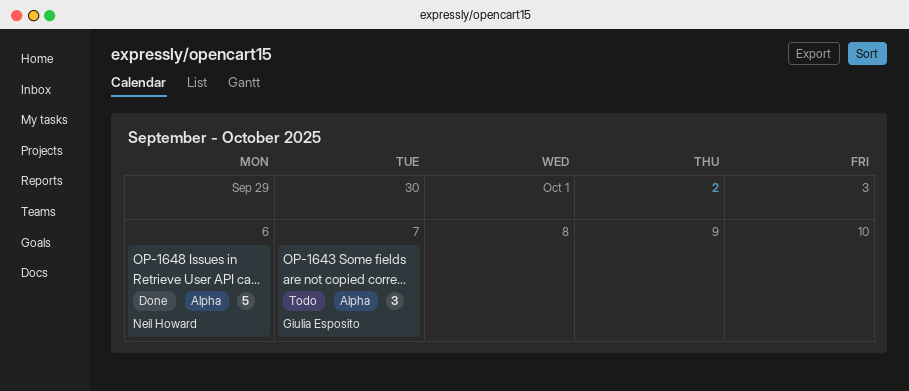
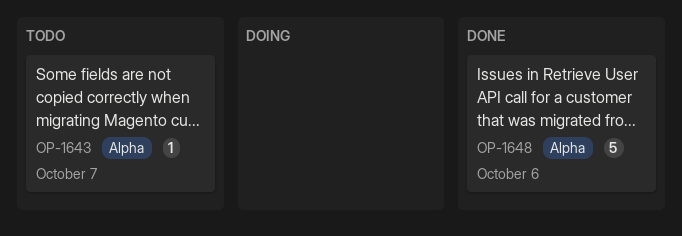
OP-1643, estimate: 3 -> 1

